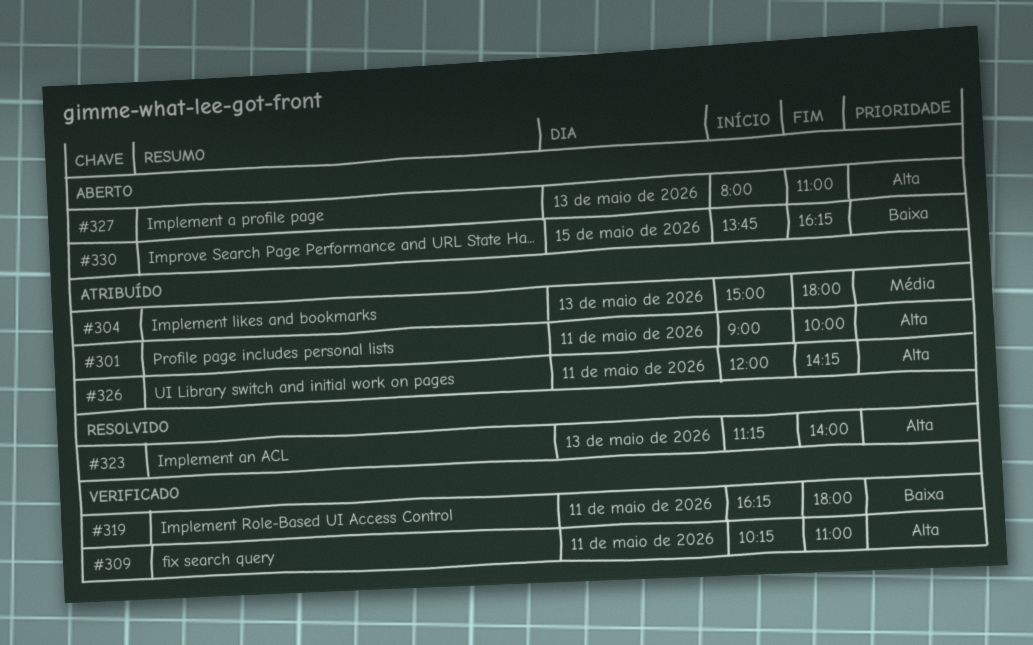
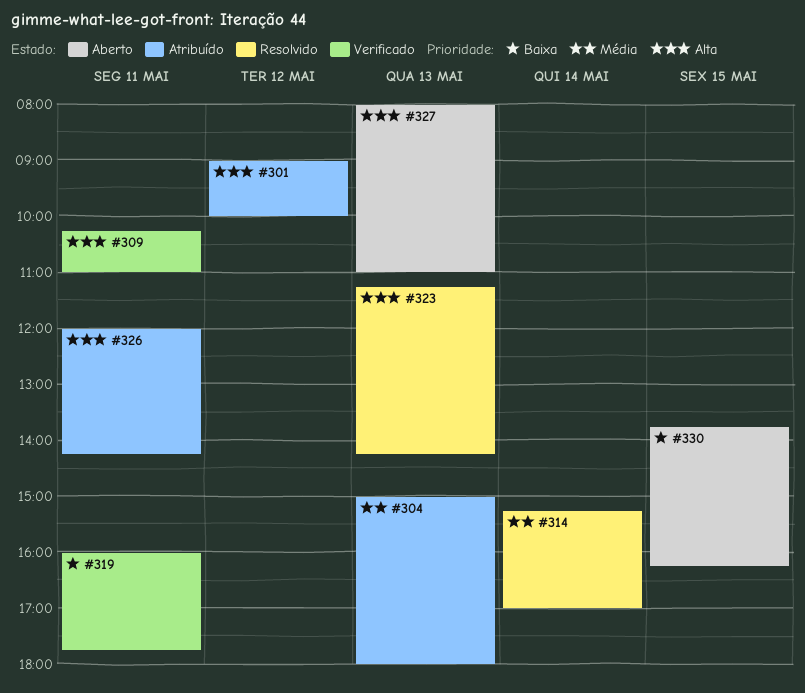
#301, day: May 11 -> May 12
#314: none -> present
#319, begins: 16:15 -> 16:00
#319, ends: 18:00 -> 17:45
#323, ends: 14:00 -> 14:15

